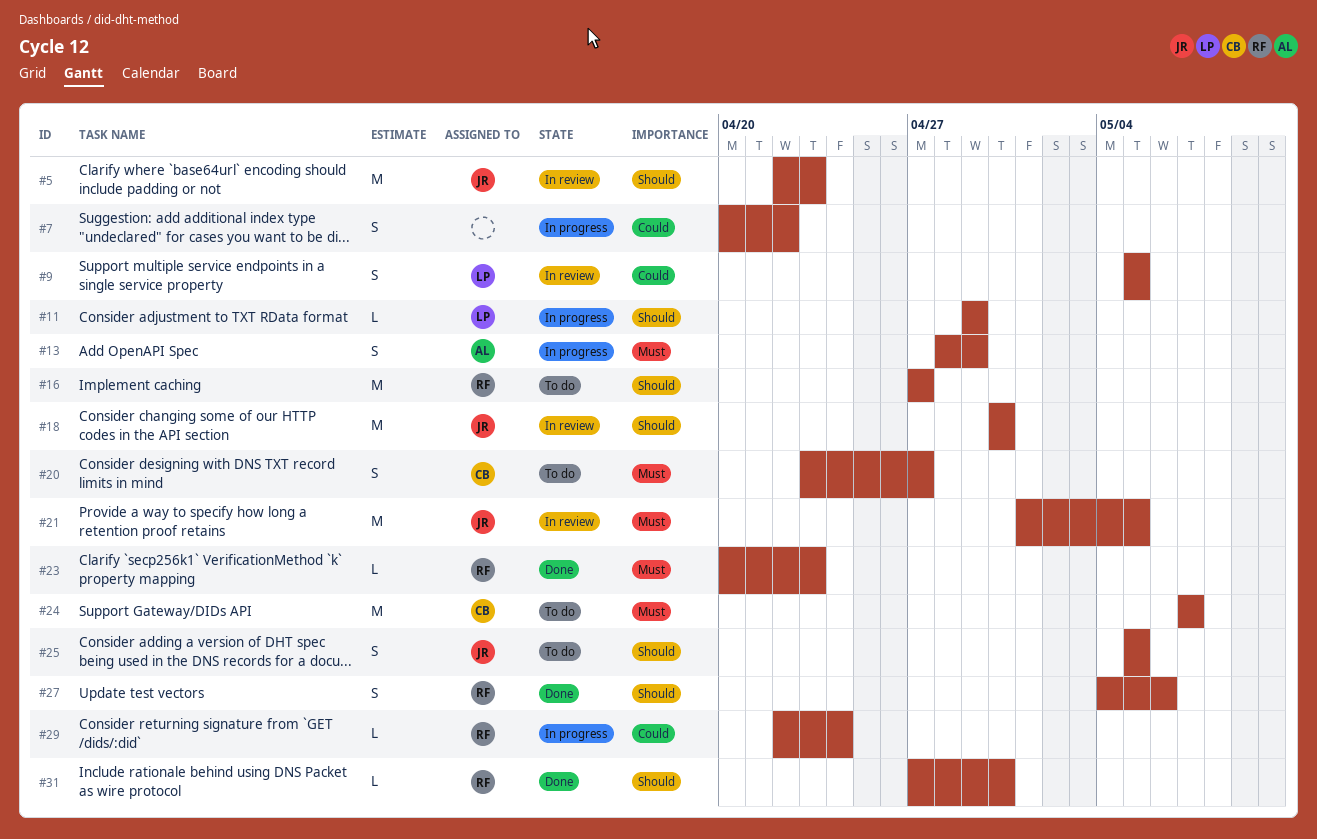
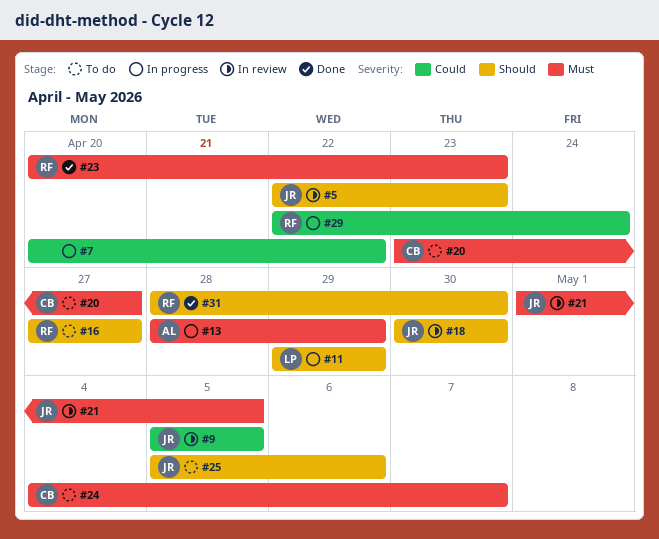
#9, owner: LP -> JR
#24, start: May 7 -> May 4
#25, due: May 5 -> May 6
#27: present -> none
#31, start: Apr 27 -> Apr 28

